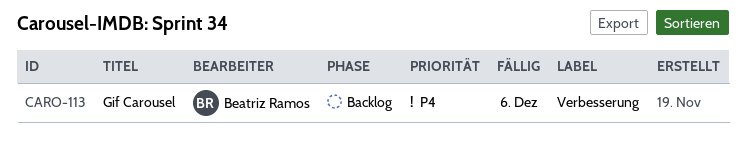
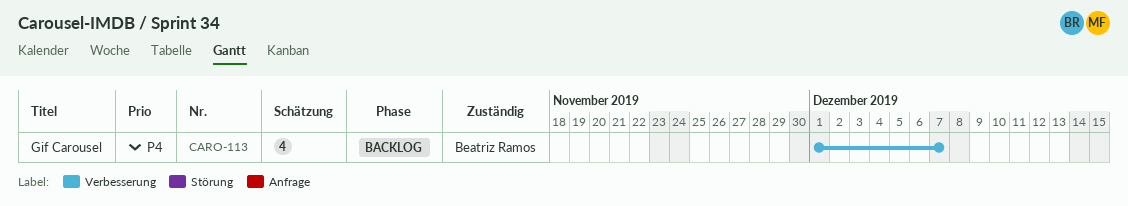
CARO-113, due: Dec 6 -> Dec 7

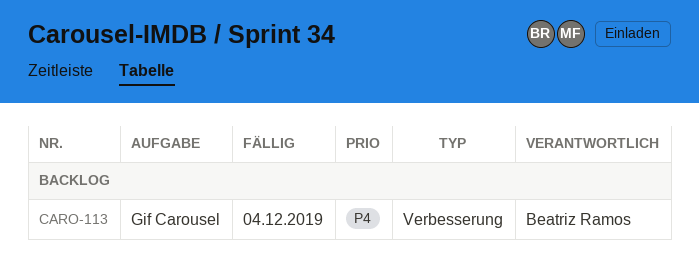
CARO-113, due: Dec 7 -> Dec 4

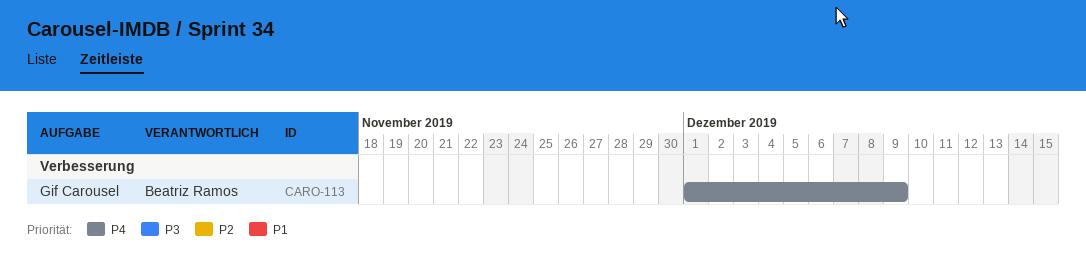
CARO-113, due: Dec 4 -> Dec 9

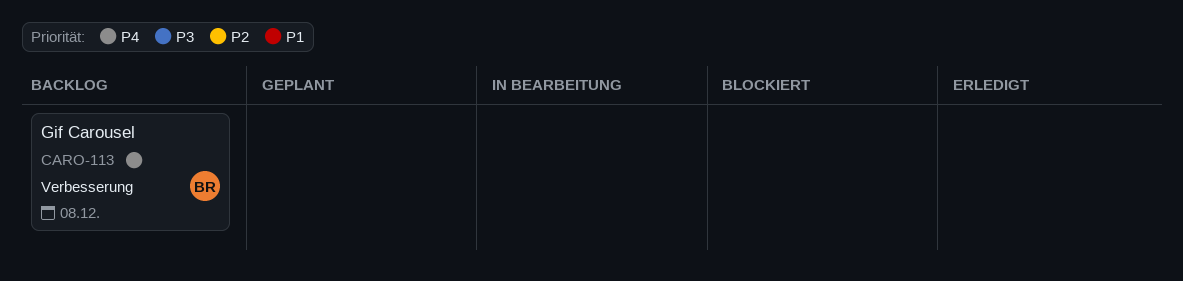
CARO-113, due: Dec 9 -> Dec 8

